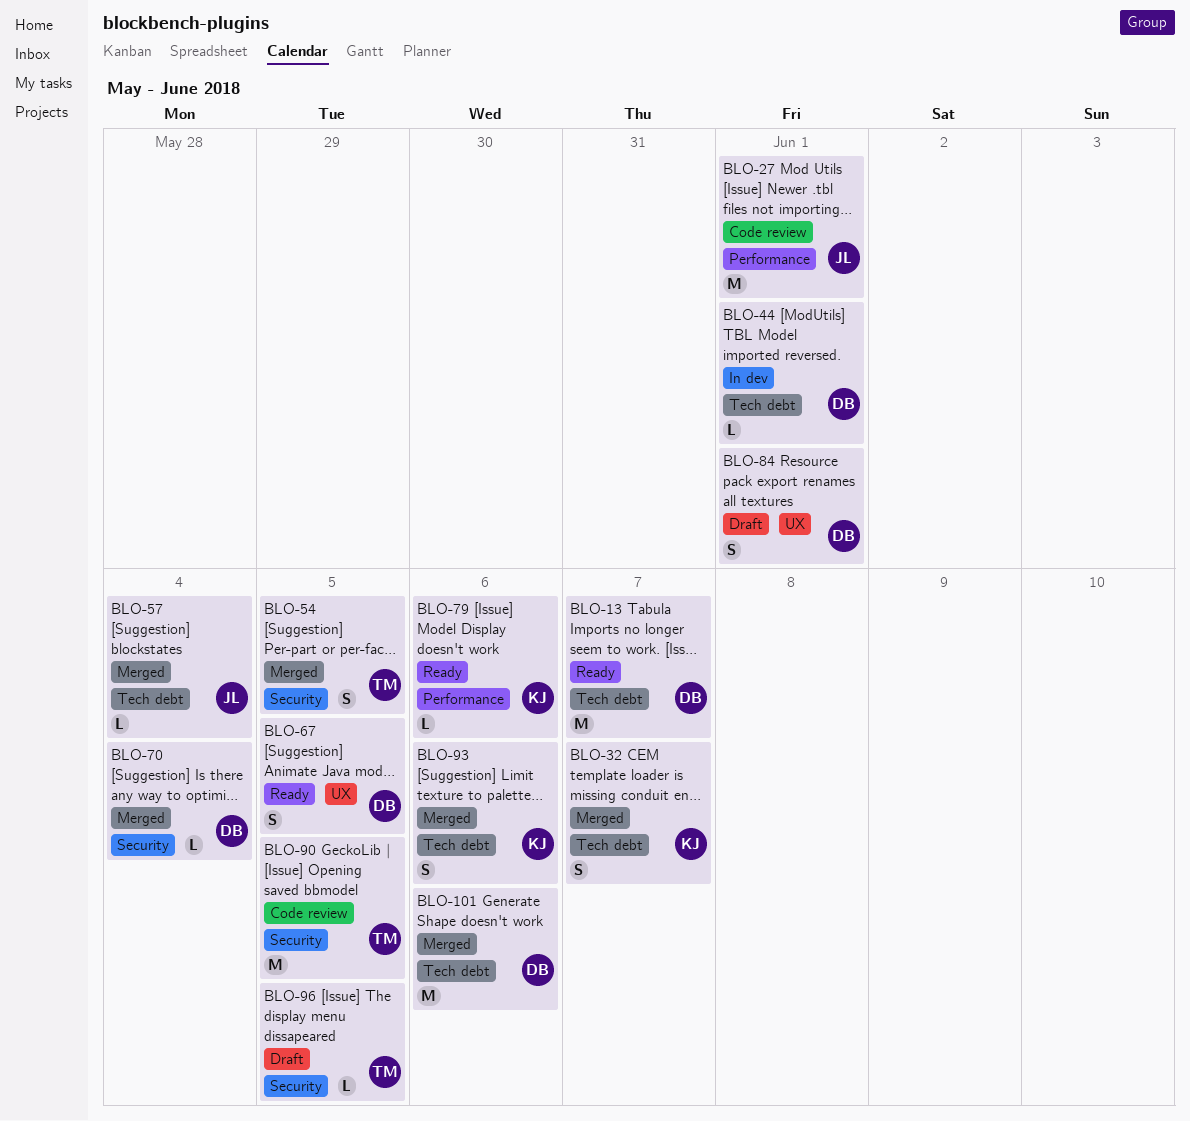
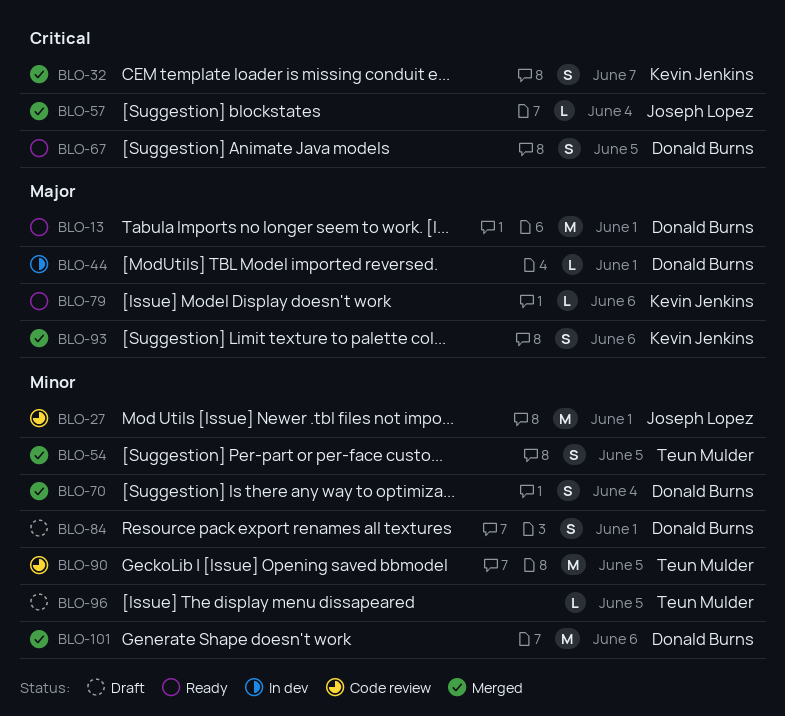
BLO-13, due: Jun 7 -> Jun 1
BLO-70, estimate: L -> S

